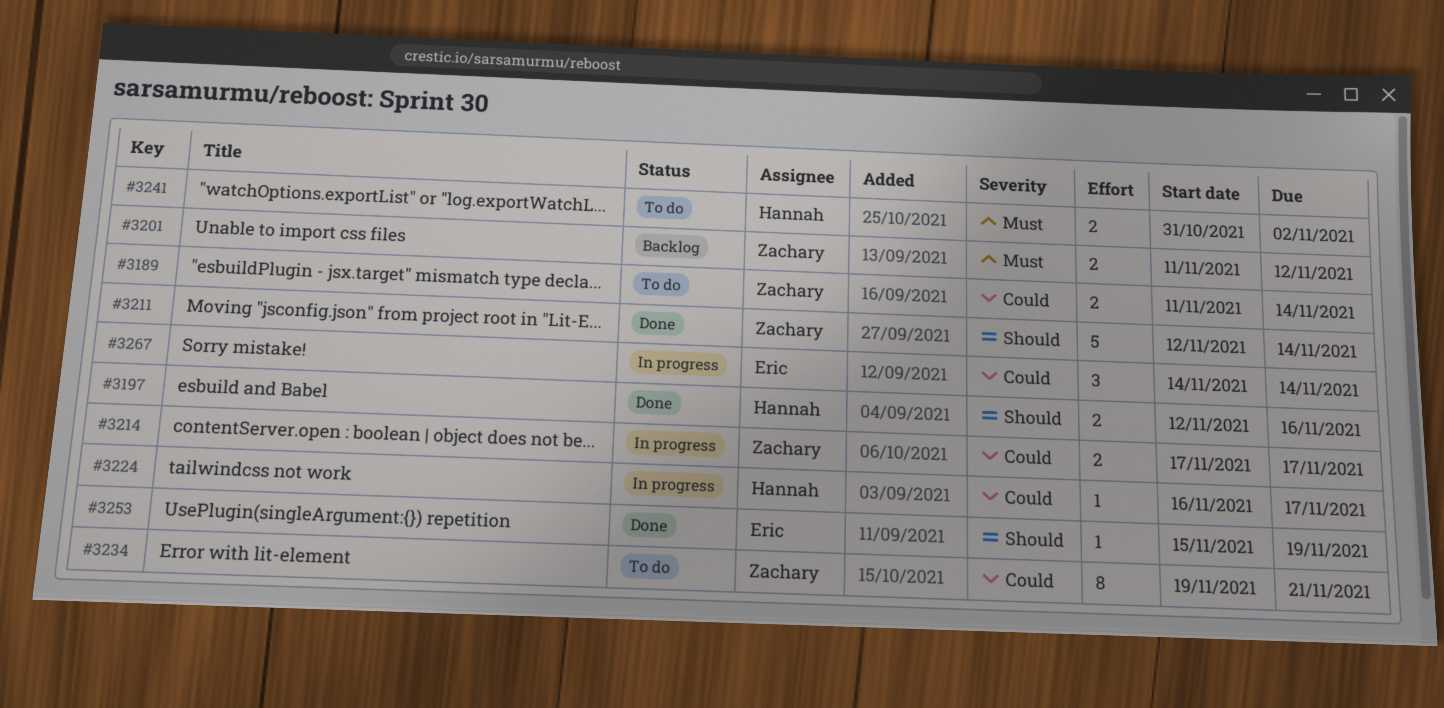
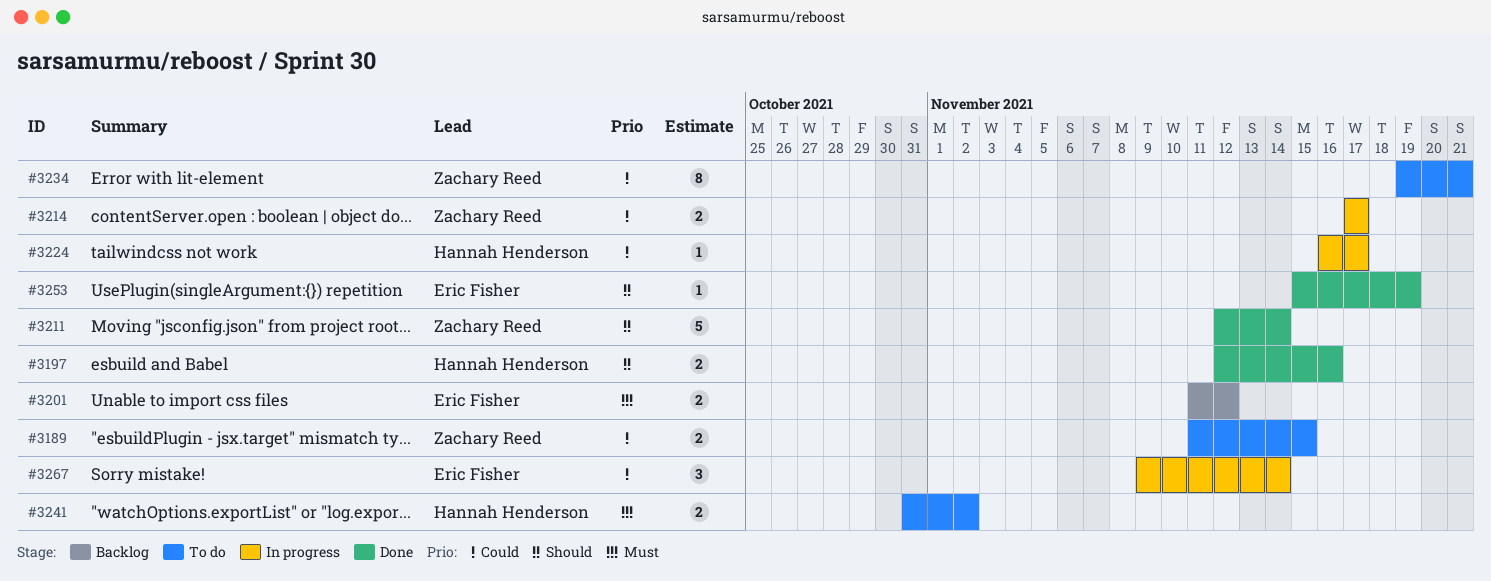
#3189, due: Nov 14 -> Nov 15
#3201, owner: Zachary Reed -> Eric Fisher
#3267, start: Nov 14 -> Nov 9

